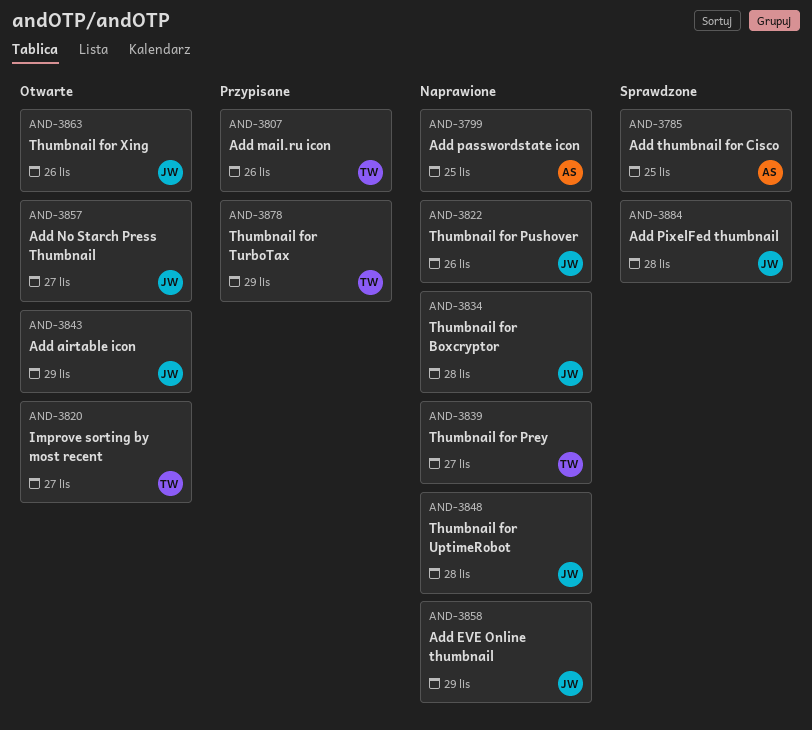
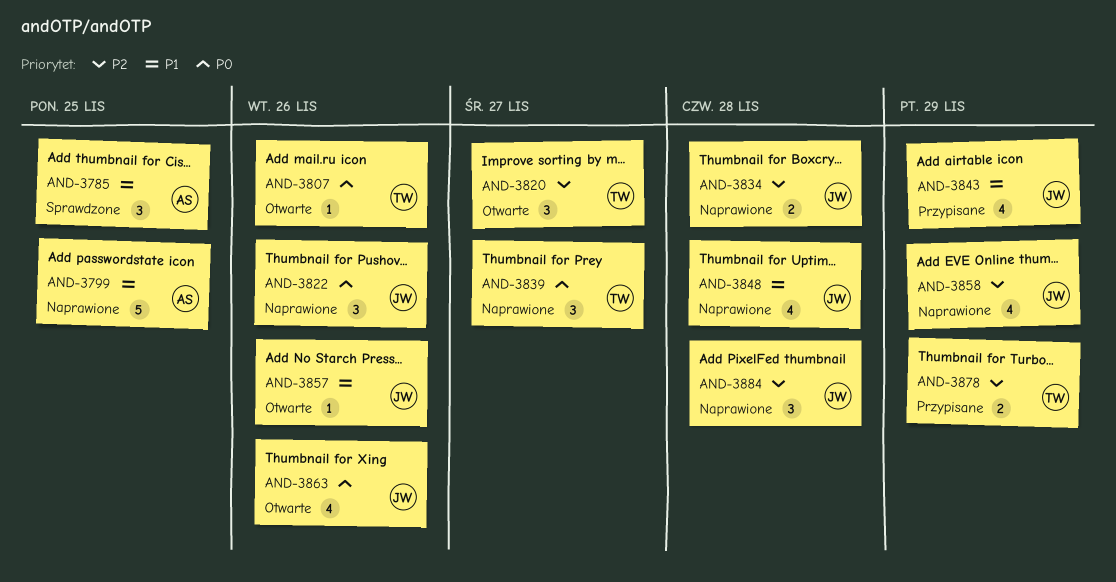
AND-3807, status: Przypisane -> Otwarte
AND-3843, status: Otwarte -> Przypisane
AND-3857, due: Nov 27 -> Nov 26
AND-3884, status: Sprawdzone -> Naprawione

